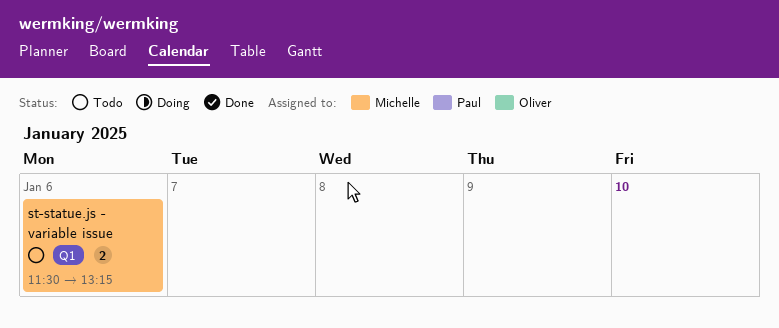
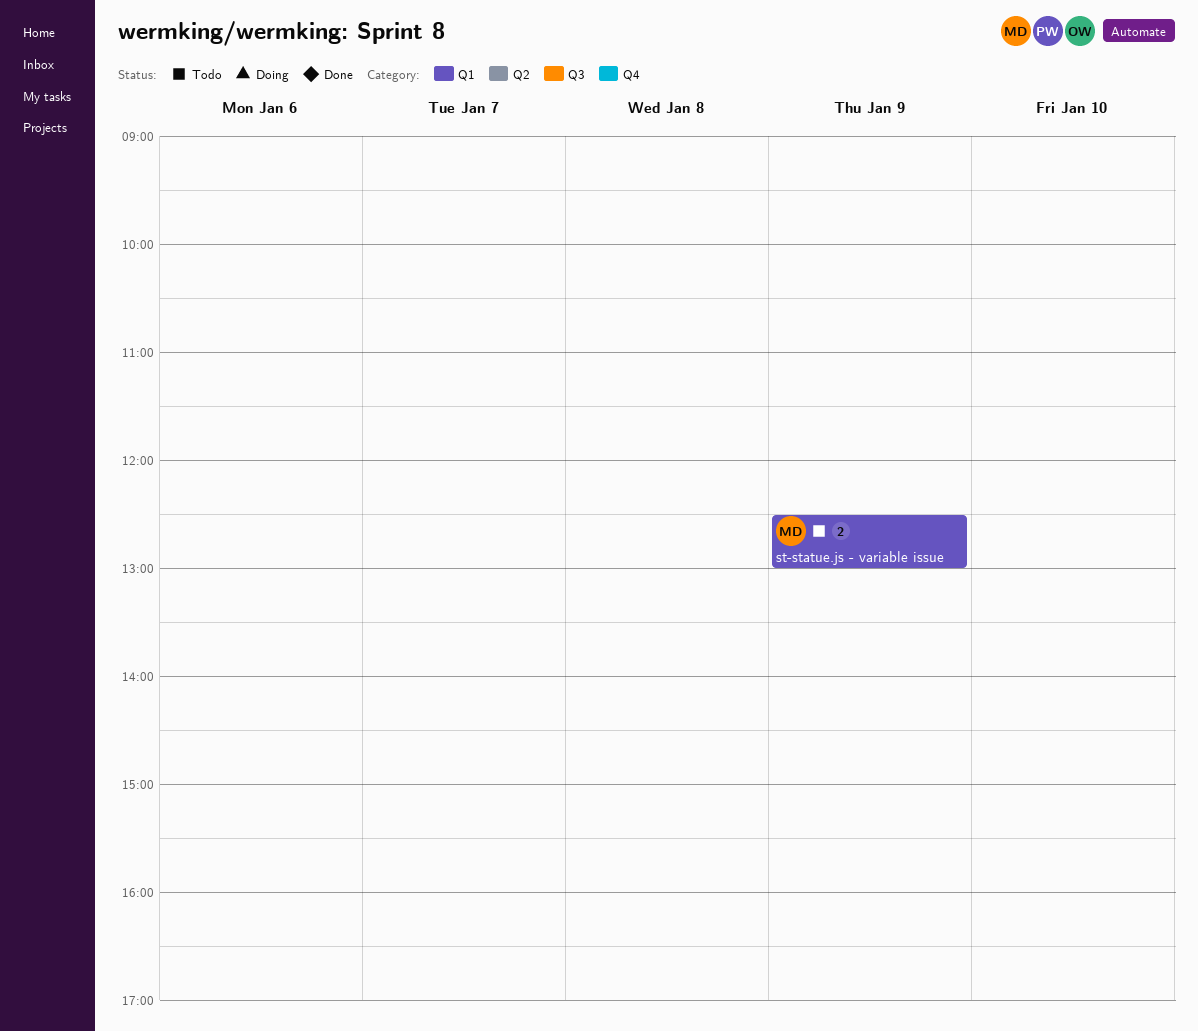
st-statue.js - variable issue, day: Jan 6 -> Jan 9
st-statue.js - variable issue, begins: 11:30 -> 12:30
st-statue.js - variable issue, ends: 13:15 -> 13:00

